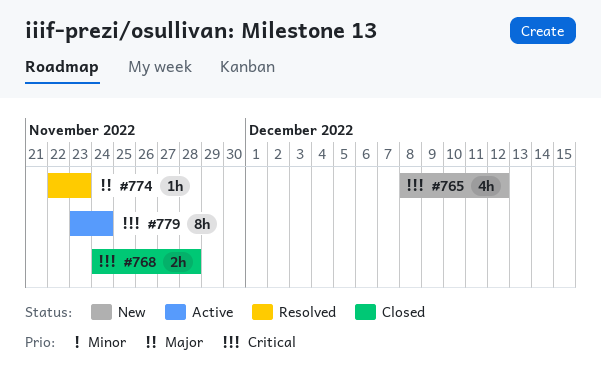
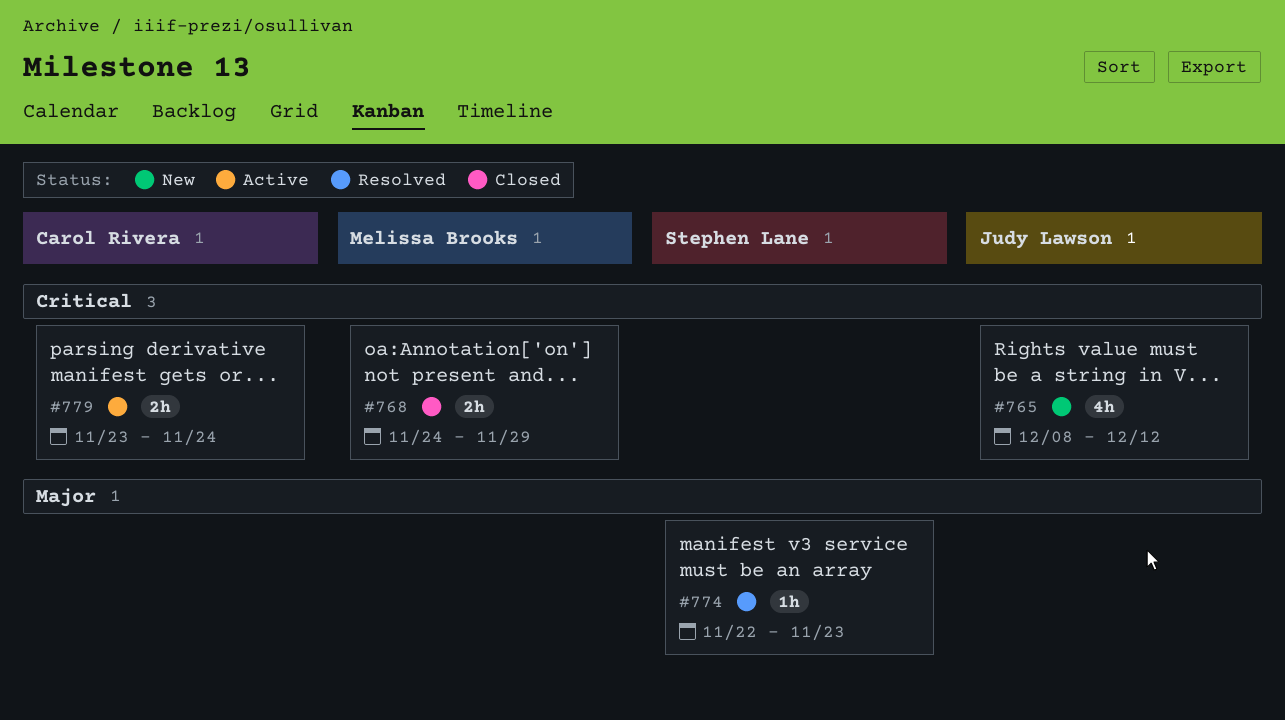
#768, due: Nov 28 -> Nov 29
#779, estimate: 8h -> 2h

